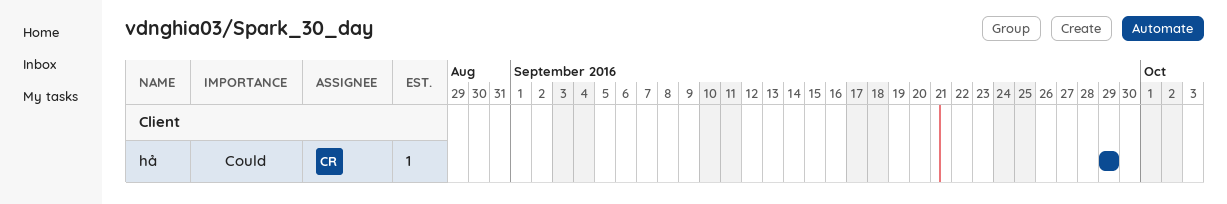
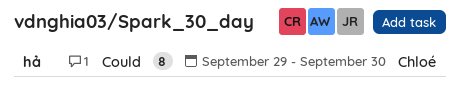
hả, estimate: 1 -> 8
hả, due: Sep 29 -> Sep 30

